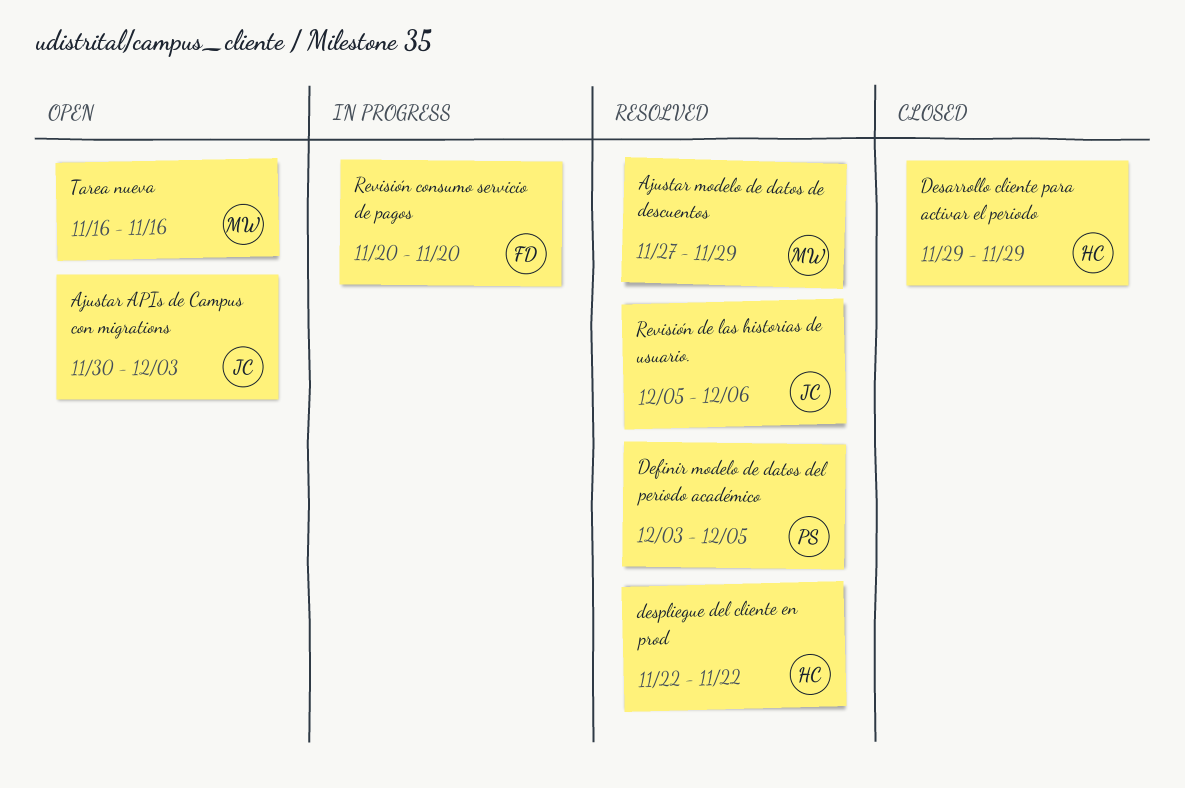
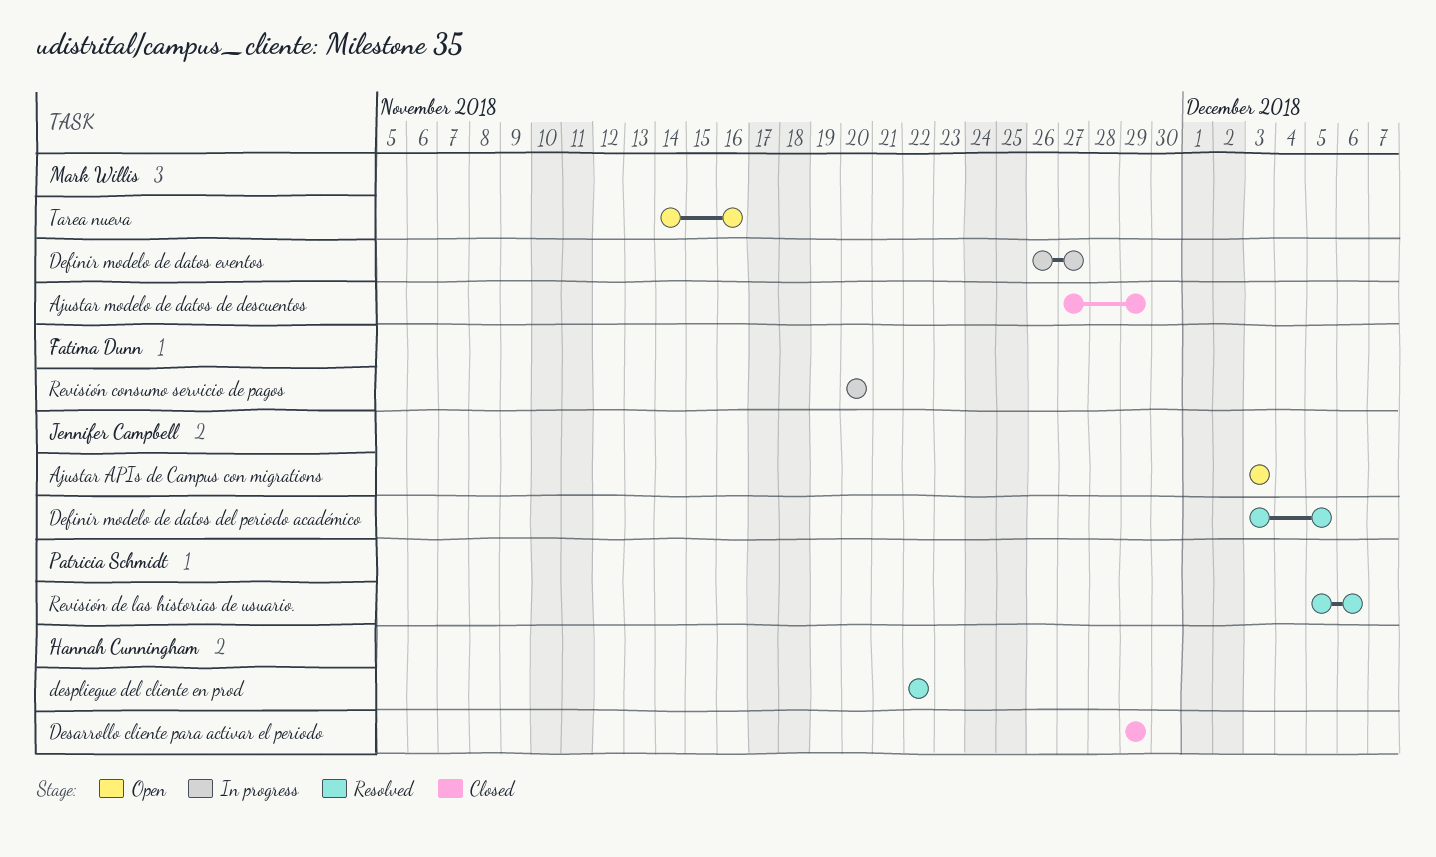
Ajustar APIs de Campus con migrations, start: Nov 30 -> Dec 3
Ajustar modelo de datos de descuentos, status: Resolved -> Closed
Definir modelo de datos del periodo académico, owner: Patricia Schmidt -> Jennifer Campbell
Definir modelo de datos eventos: none -> present
Revisión de las historias de usuario., owner: Jennifer Campbell -> Patricia Schmidt
Tarea nueva, start: Nov 16 -> Nov 14

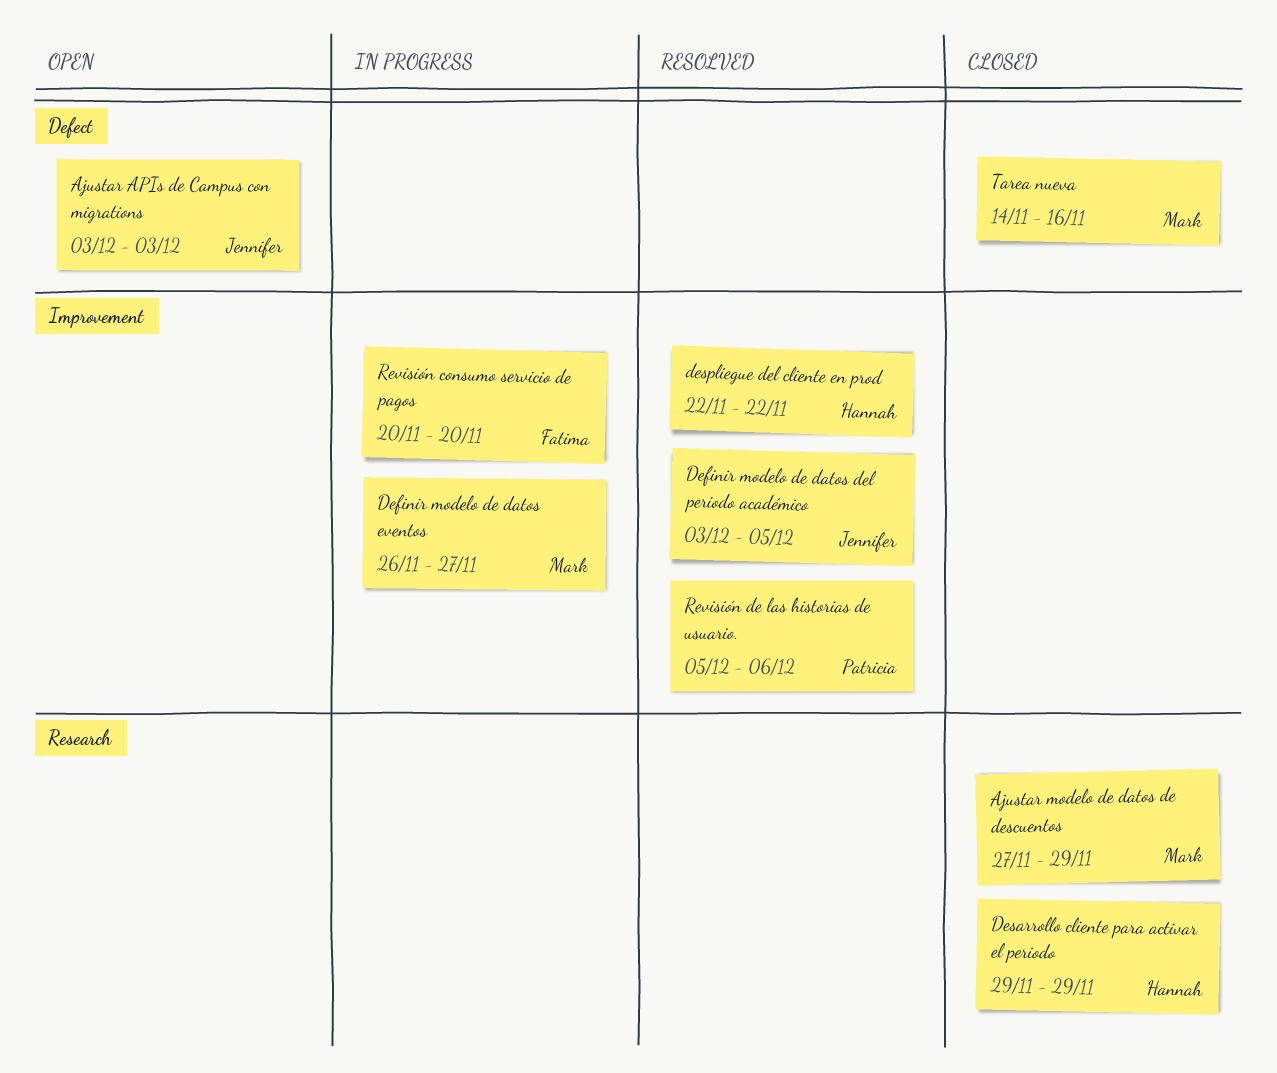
Tarea nueva, status: Open -> Closed

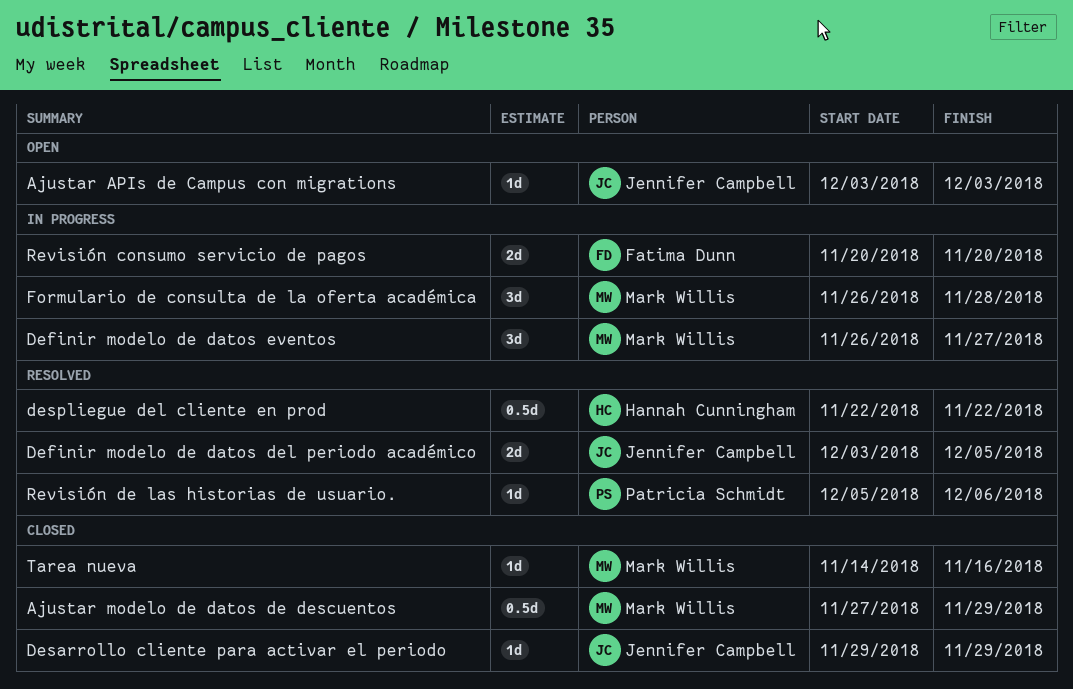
Desarrollo cliente para activar el periodo, owner: Hannah Cunningham -> Jennifer Campbell
Formulario de consulta de la oferta académica: none -> present

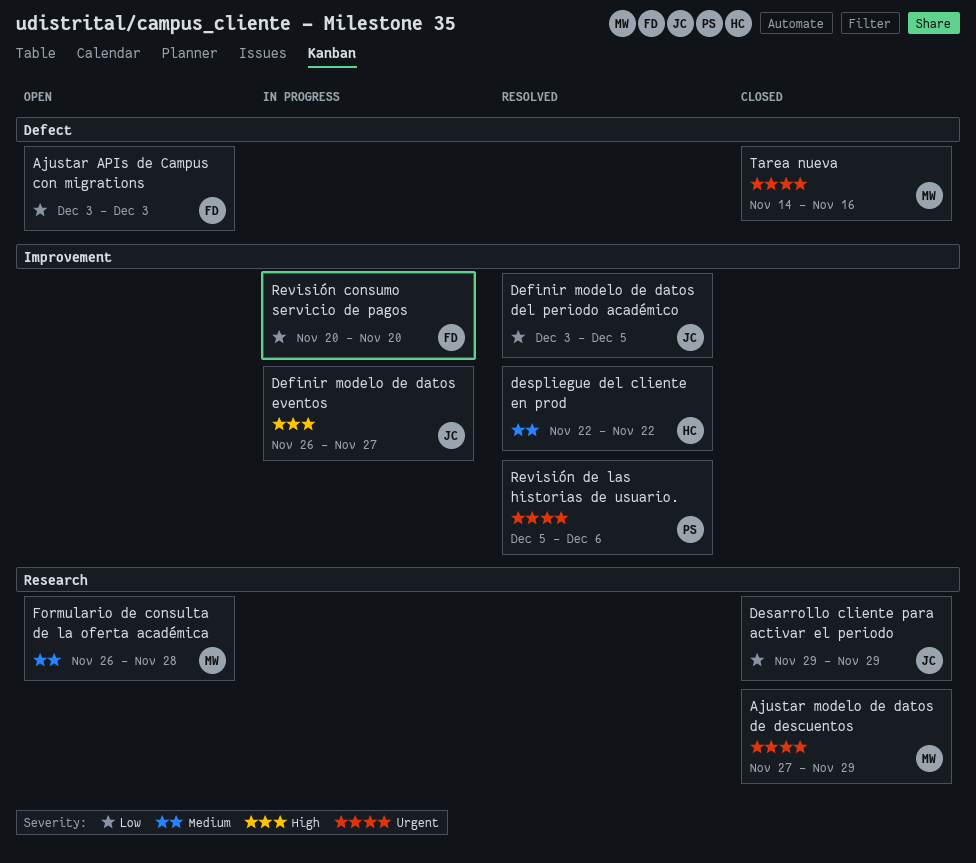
Ajustar APIs de Campus con migrations, owner: Jennifer Campbell -> Fatima Dunn
Definir modelo de datos eventos, owner: Mark Willis -> Jennifer Campbell
Formulario de consulta de la oferta académica, status: In progress -> Open

